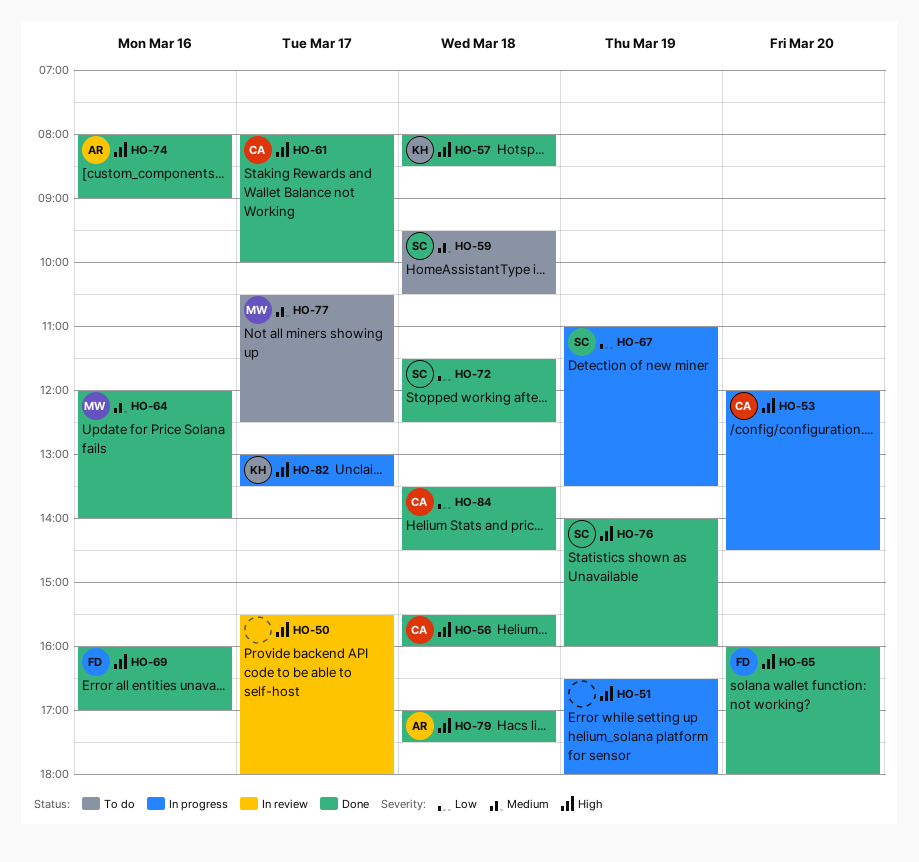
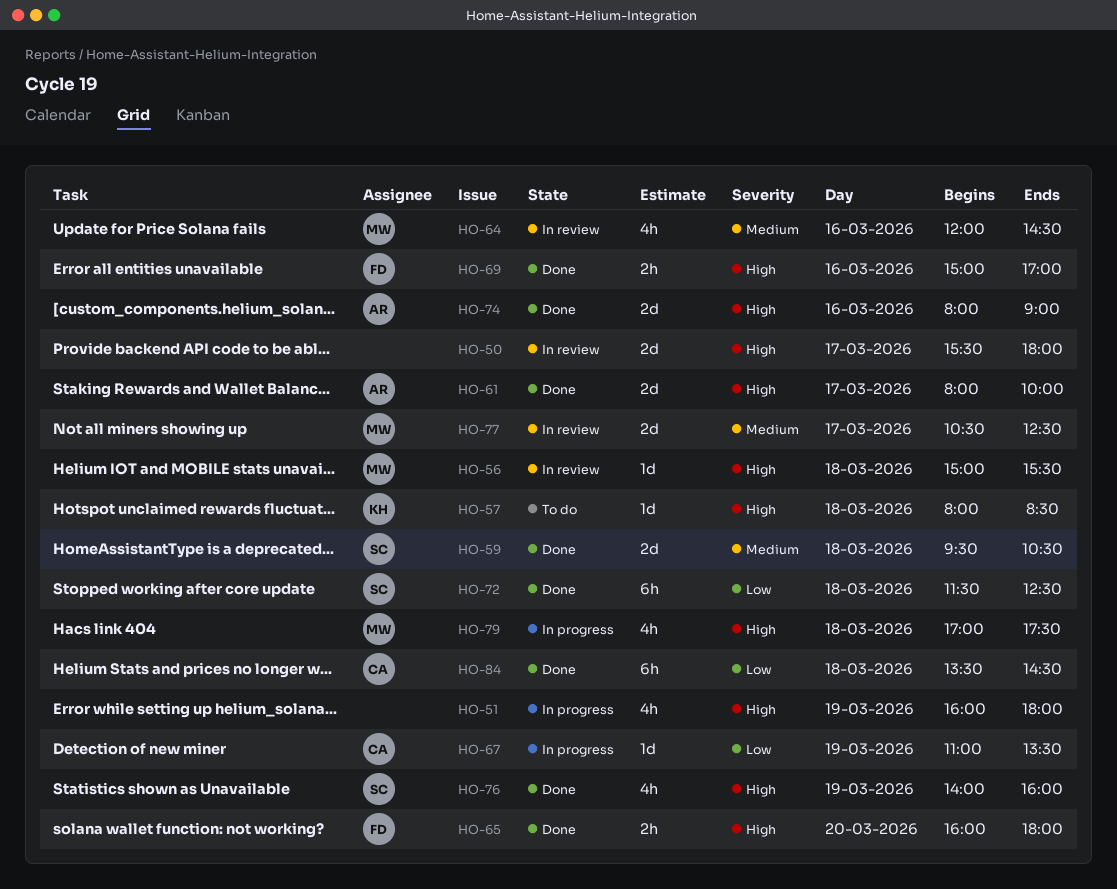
HO-51, begins: 16:30 -> 16:00
HO-53: present -> none
HO-56, status: Done -> In review
HO-56, owner: CA -> MW
HO-56, begins: 15:30 -> 15:00
HO-56, ends: 16:00 -> 15:30
HO-57, status: Done -> To do
HO-59, status: To do -> Done
HO-61, owner: CA -> AR
HO-64, status: Done -> In review
HO-64, ends: 14:00 -> 14:30
HO-67, owner: SC -> CA
HO-69, begins: 16:00 -> 15:00
HO-77, status: To do -> In review
HO-79, status: Done -> In progress
HO-79, owner: AR -> MW
HO-82: present -> none

